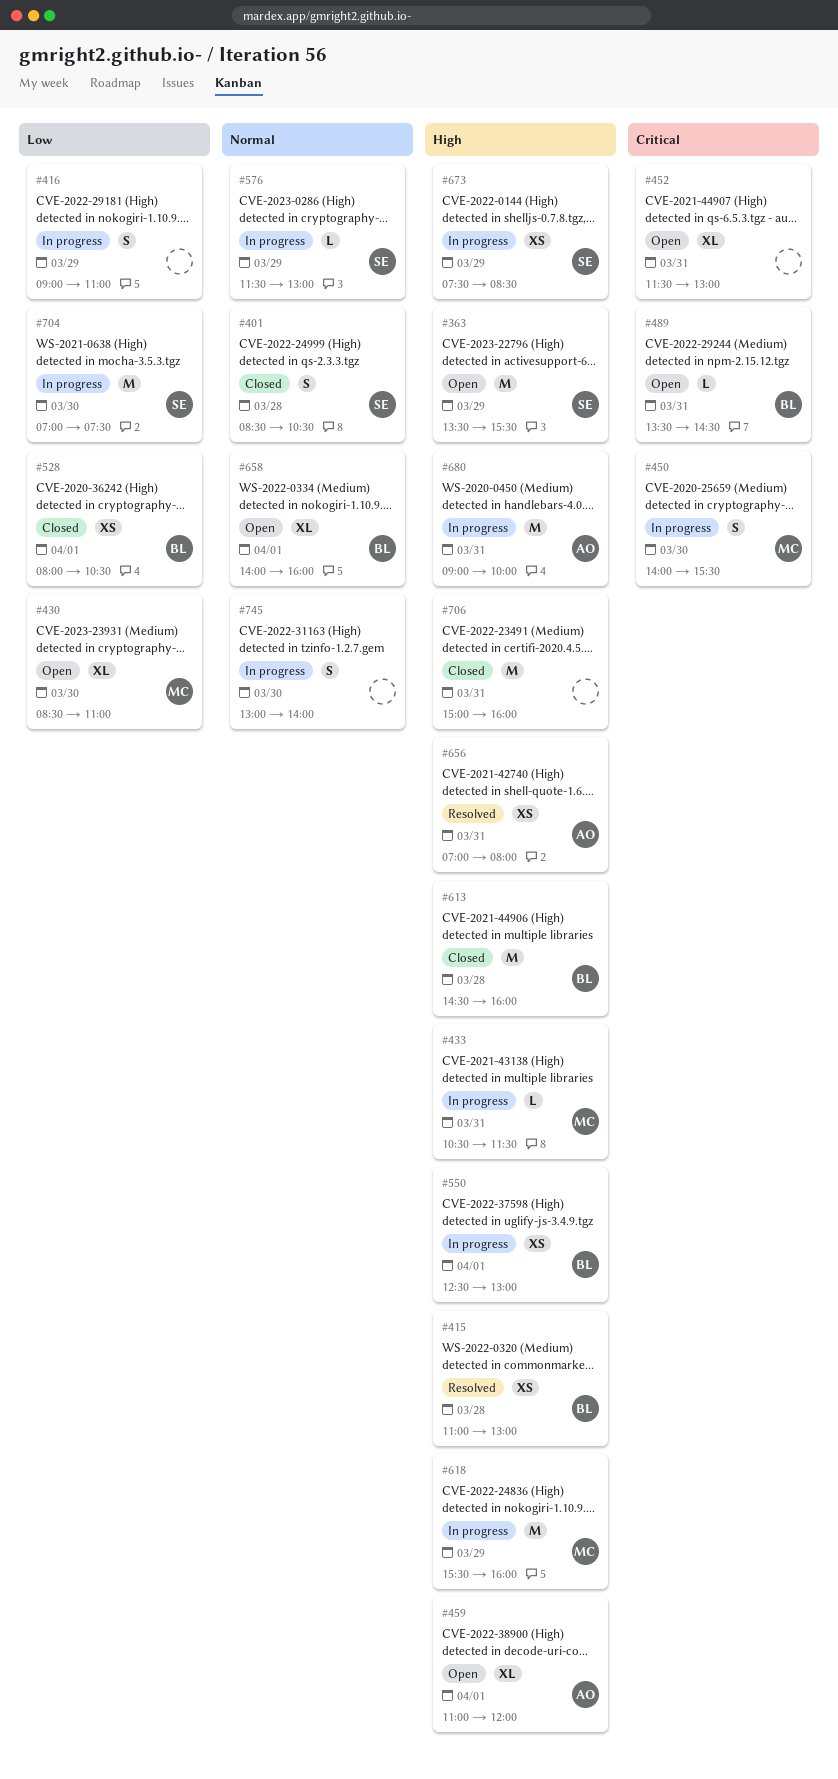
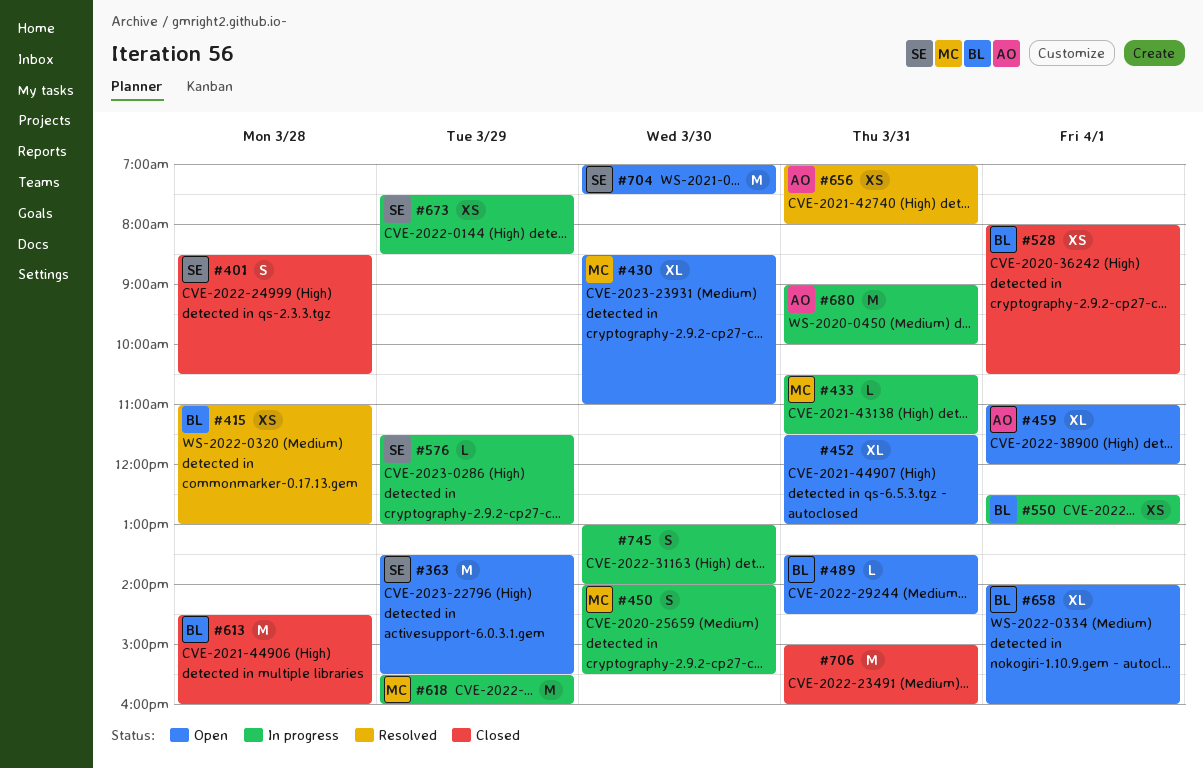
#416: present -> none
#704, status: In progress -> Open

